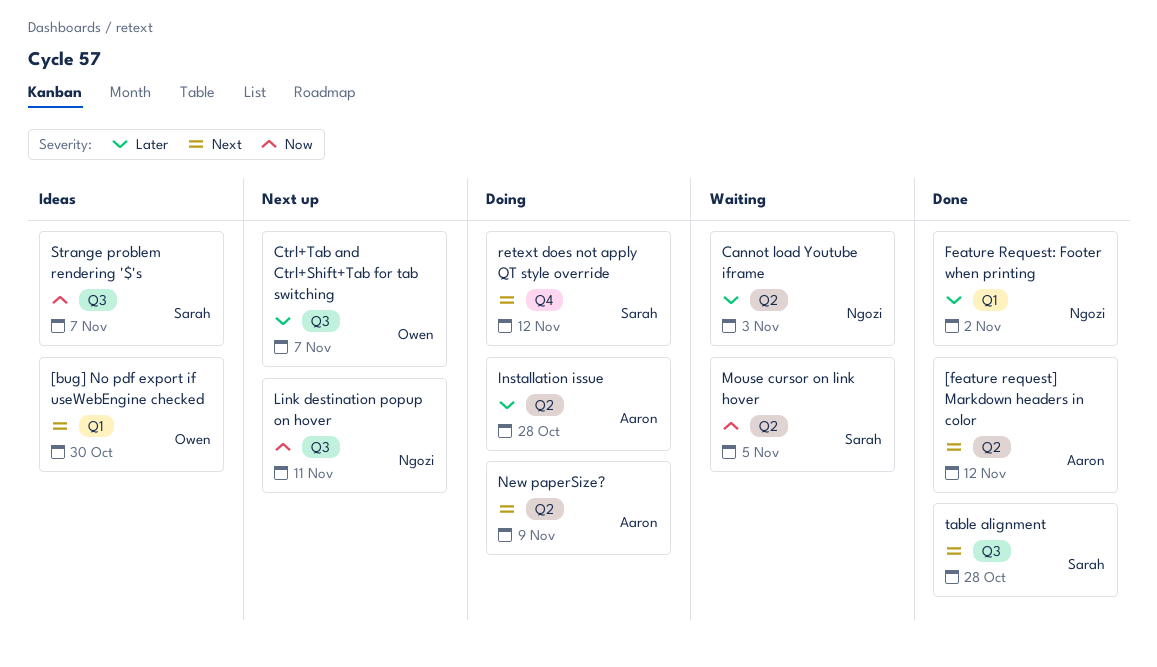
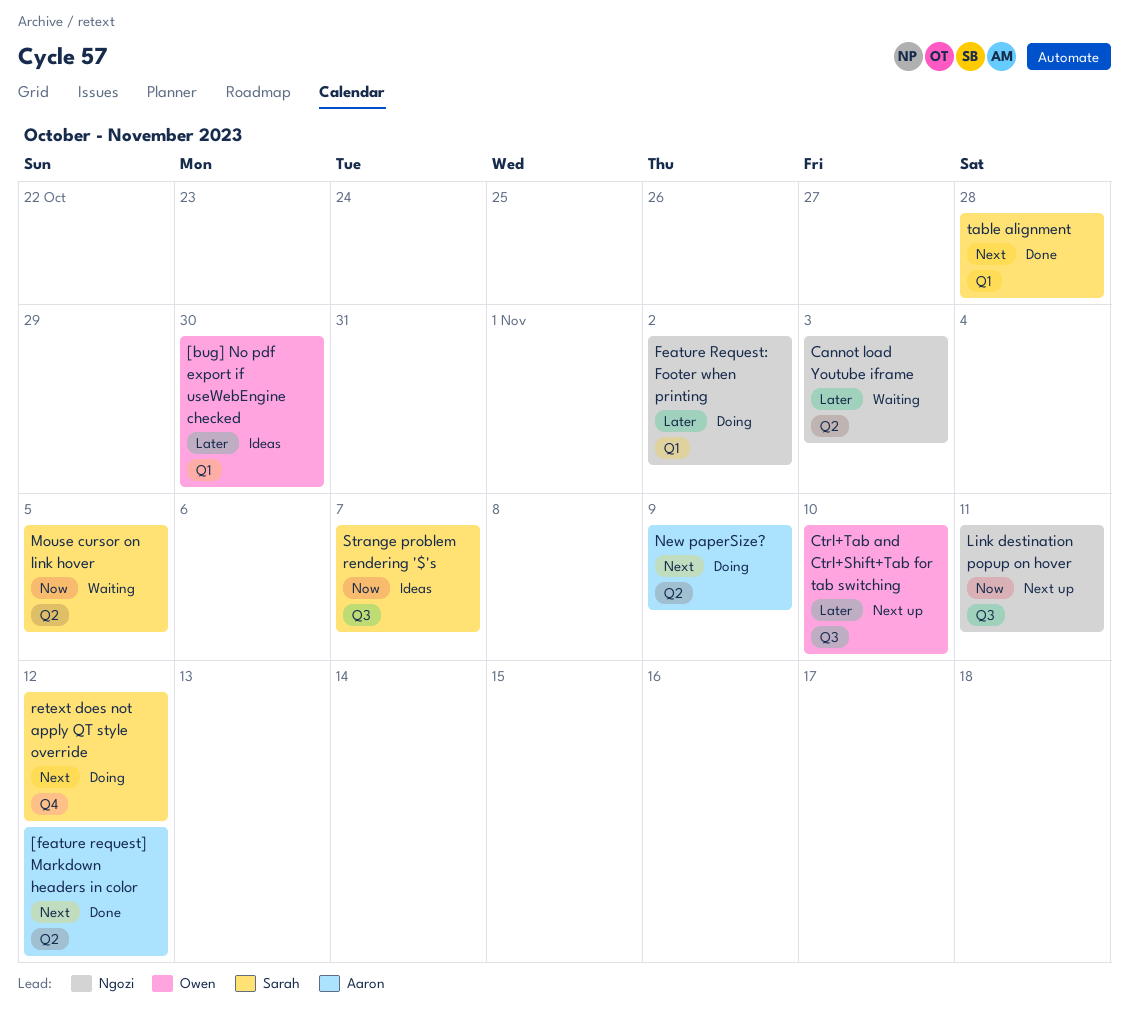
[bug] No pdf export if useWebEngine checked, priority: Next -> Later
Ctrl+Tab and Ctrl+Shift+Tab for tab switching, due: Nov 7 -> Nov 10
Feature Request: Footer when printing, status: Done -> Doing
Installation issue: present -> none
table alignment, label: Q3 -> Q1

